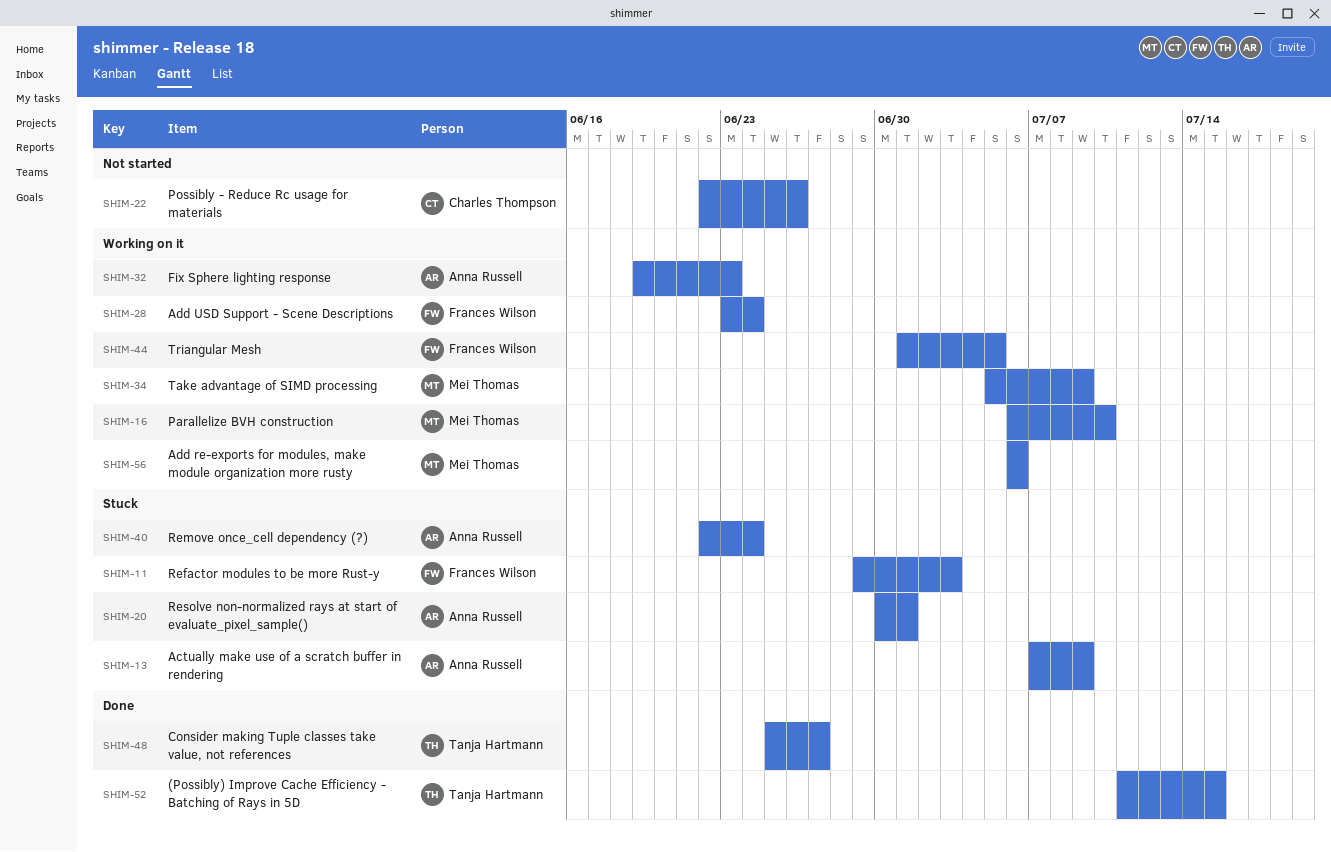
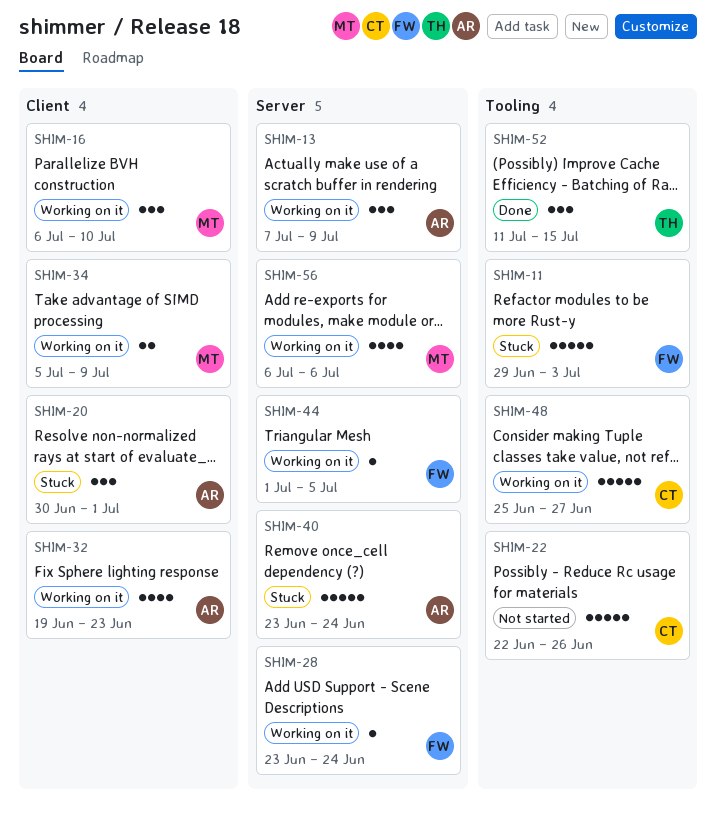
SHIM-13, status: Stuck -> Working on it
SHIM-40, start: Jun 22 -> Jun 23
SHIM-48, status: Done -> Working on it
SHIM-48, owner: Tanja Hartmann -> Charles Thompson

